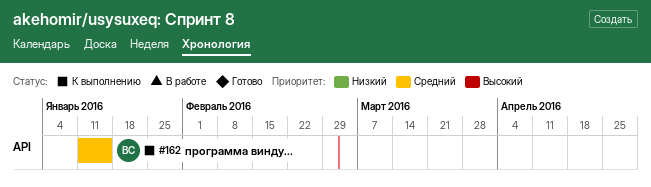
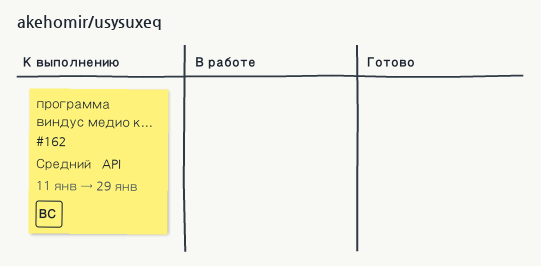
#162, due: Jan 15 -> Jan 29

